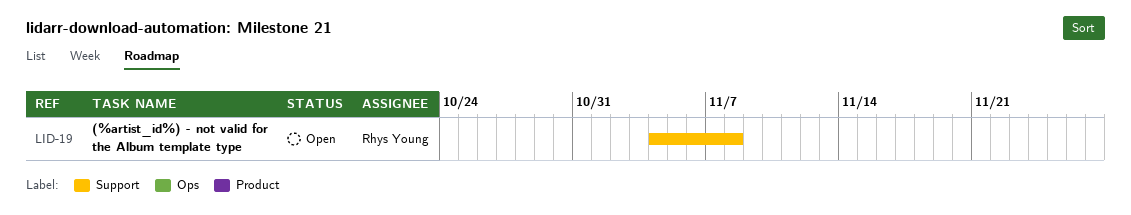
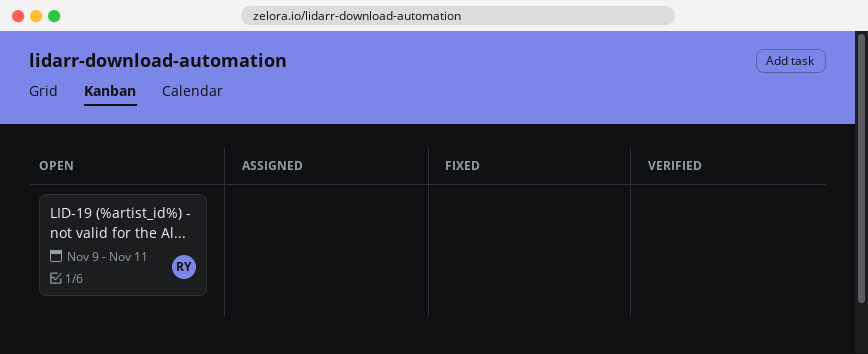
LID-19, start: Nov 4 -> Nov 9
LID-19, due: Nov 8 -> Nov 11

